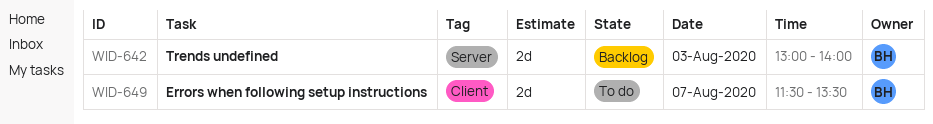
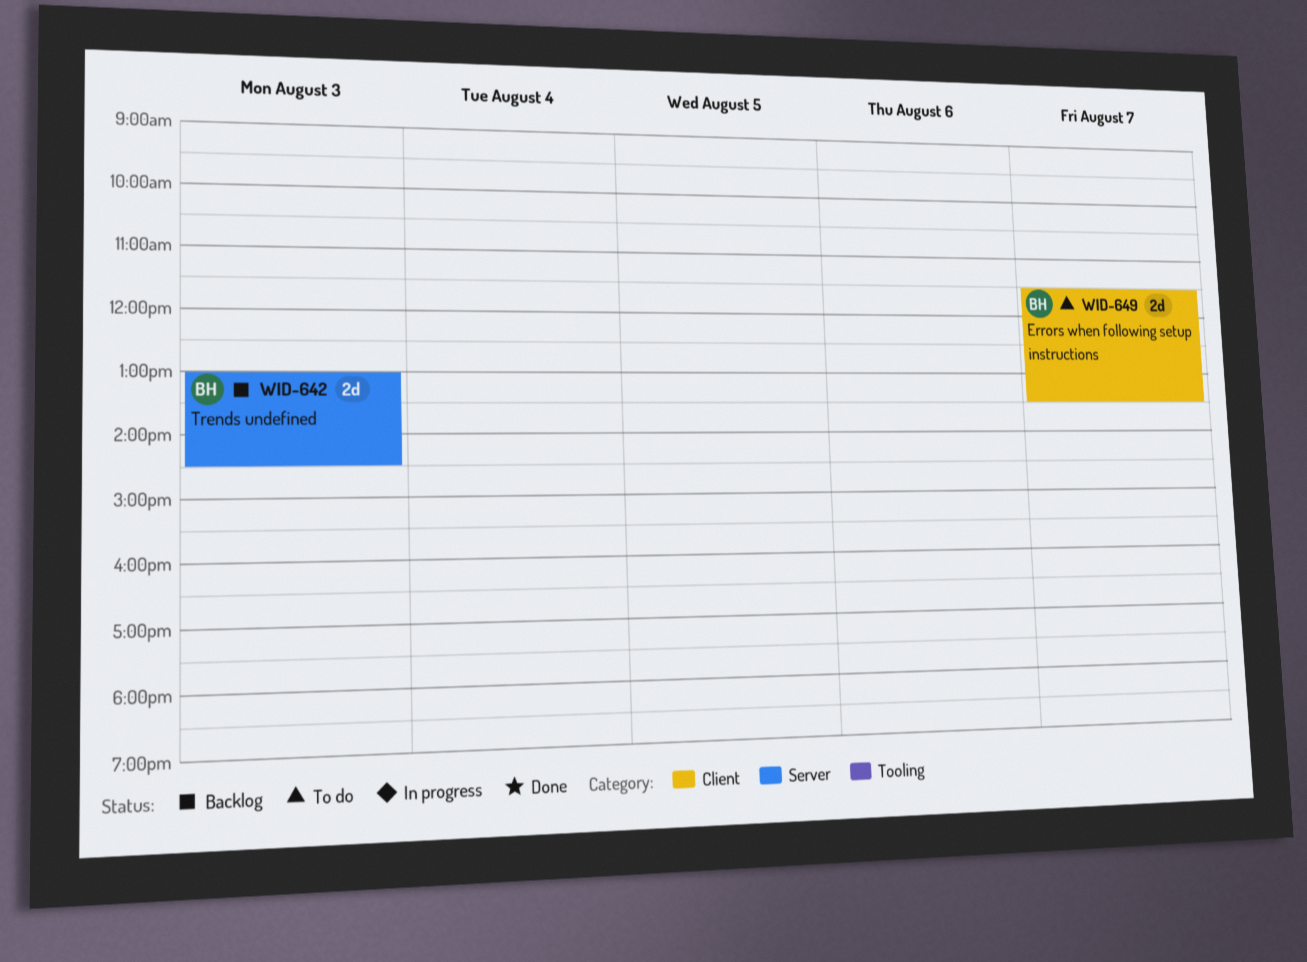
WID-642, ends: 14:00 -> 14:30

